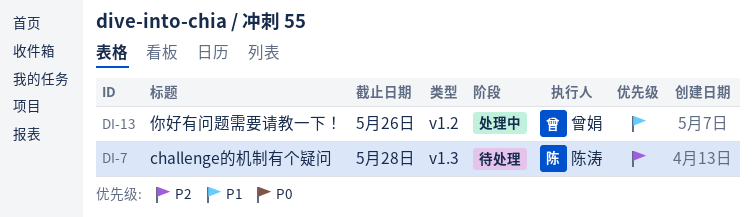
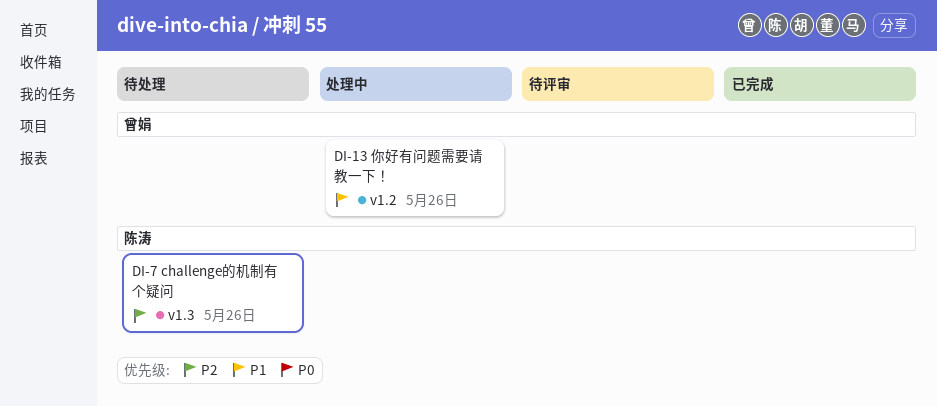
DI-7, due: May 28 -> May 26

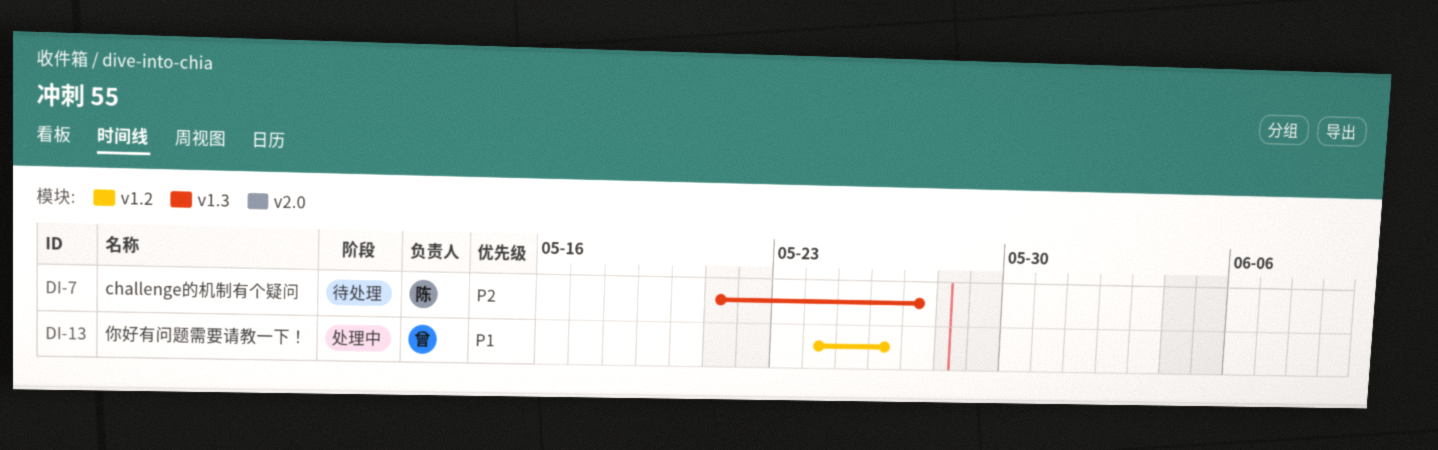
DI-7, due: May 26 -> May 27

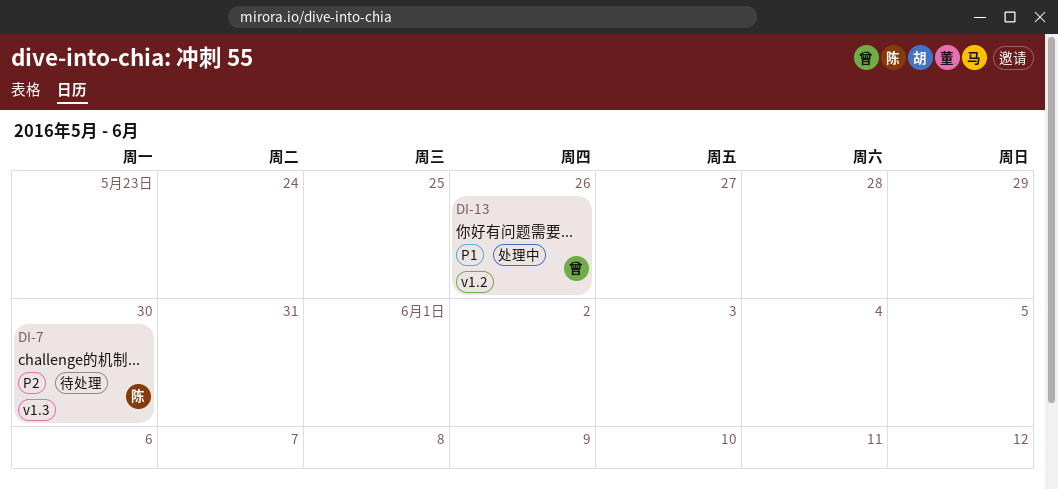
DI-7, due: May 27 -> May 30

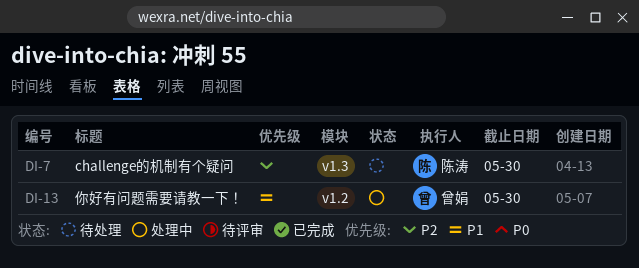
DI-13, due: May 26 -> May 30

